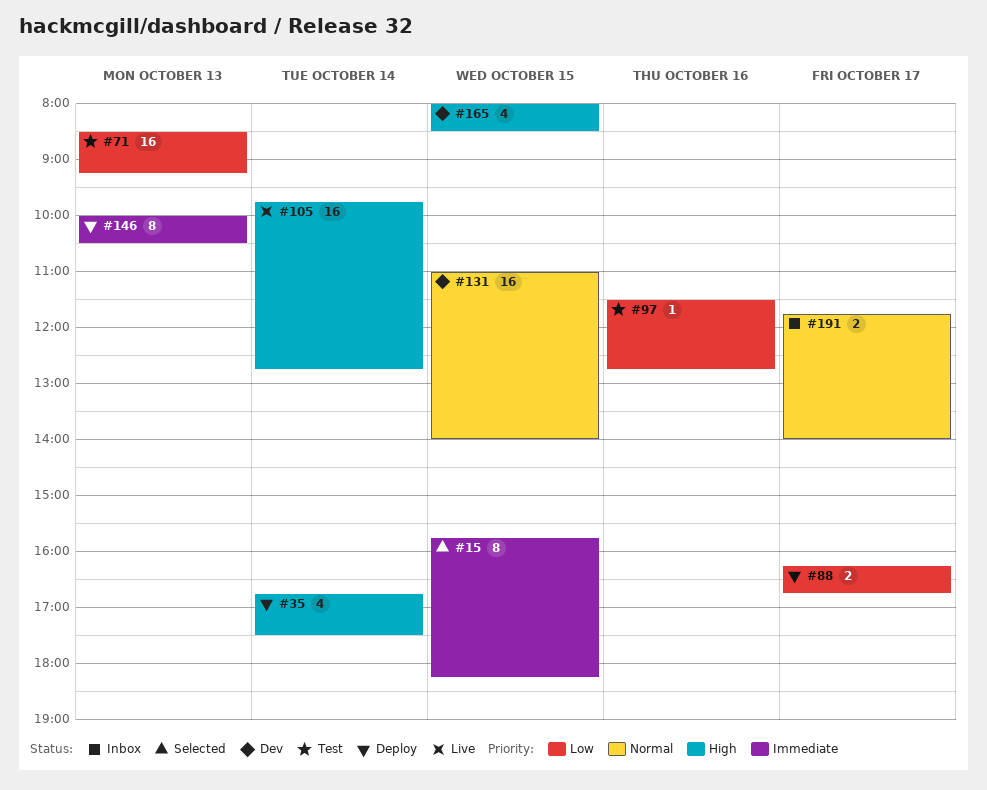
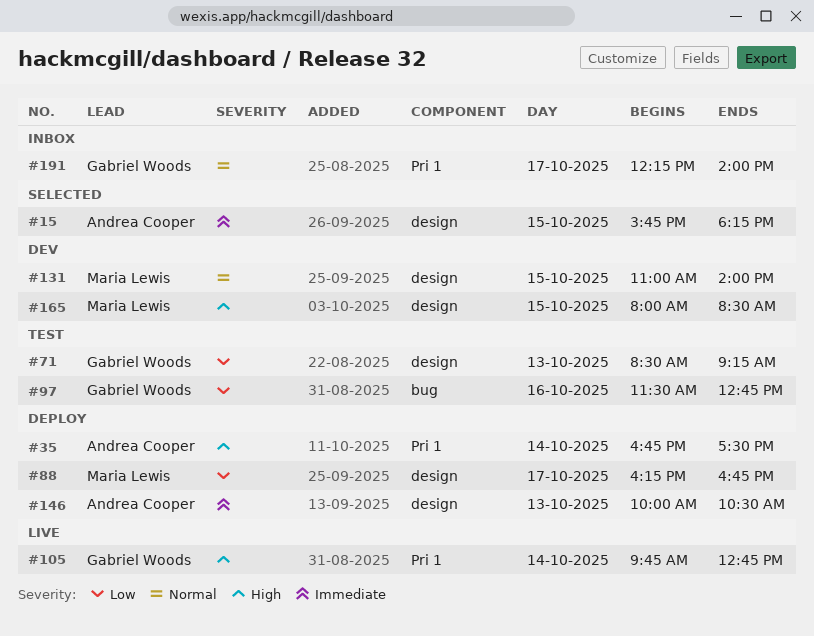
#191, begins: 11:45 -> 12:15

